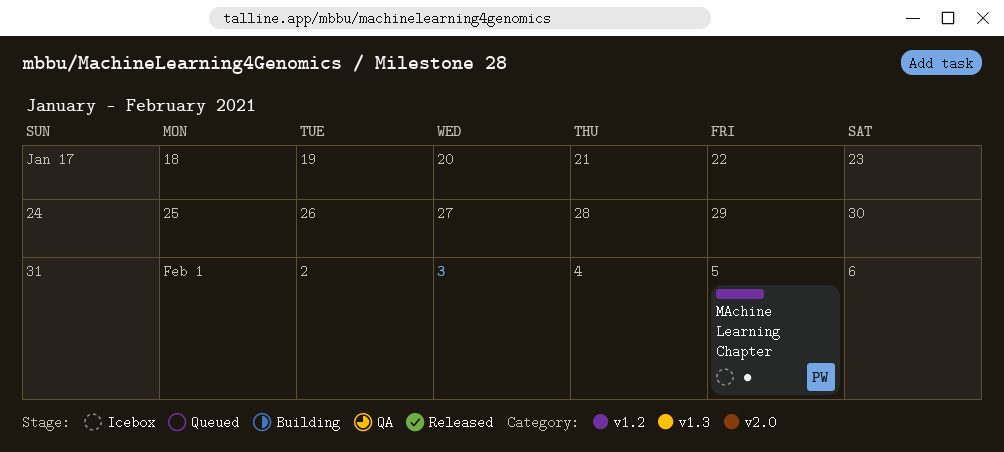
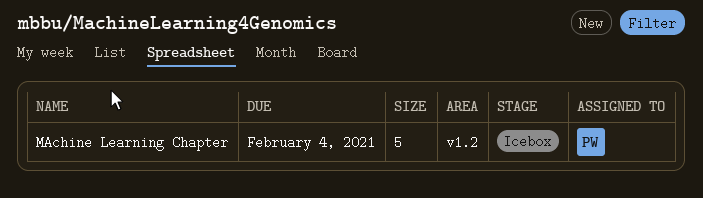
MAchine Learning Chapter, estimate: 1 -> 5
MAchine Learning Chapter, due: Feb 5 -> Feb 4

